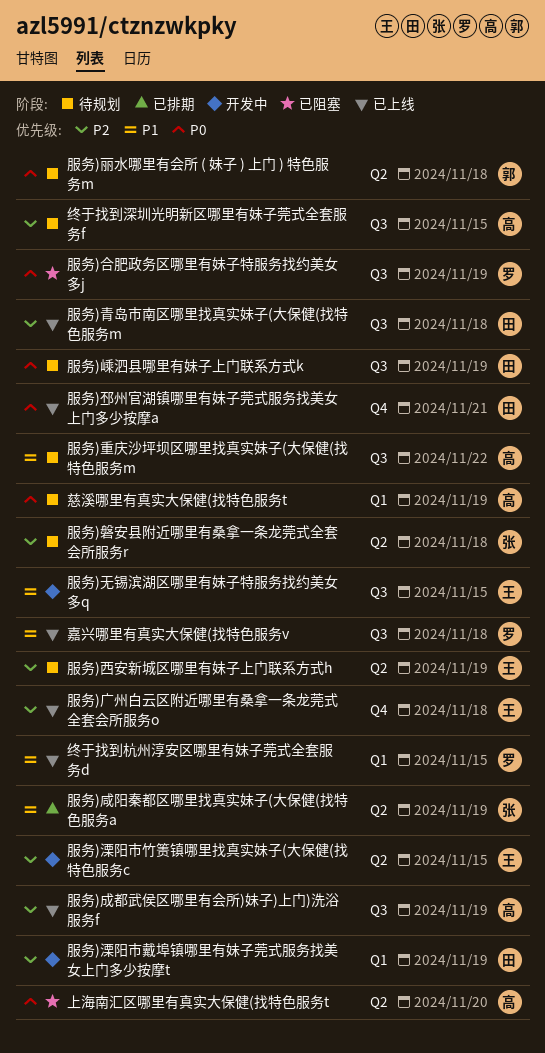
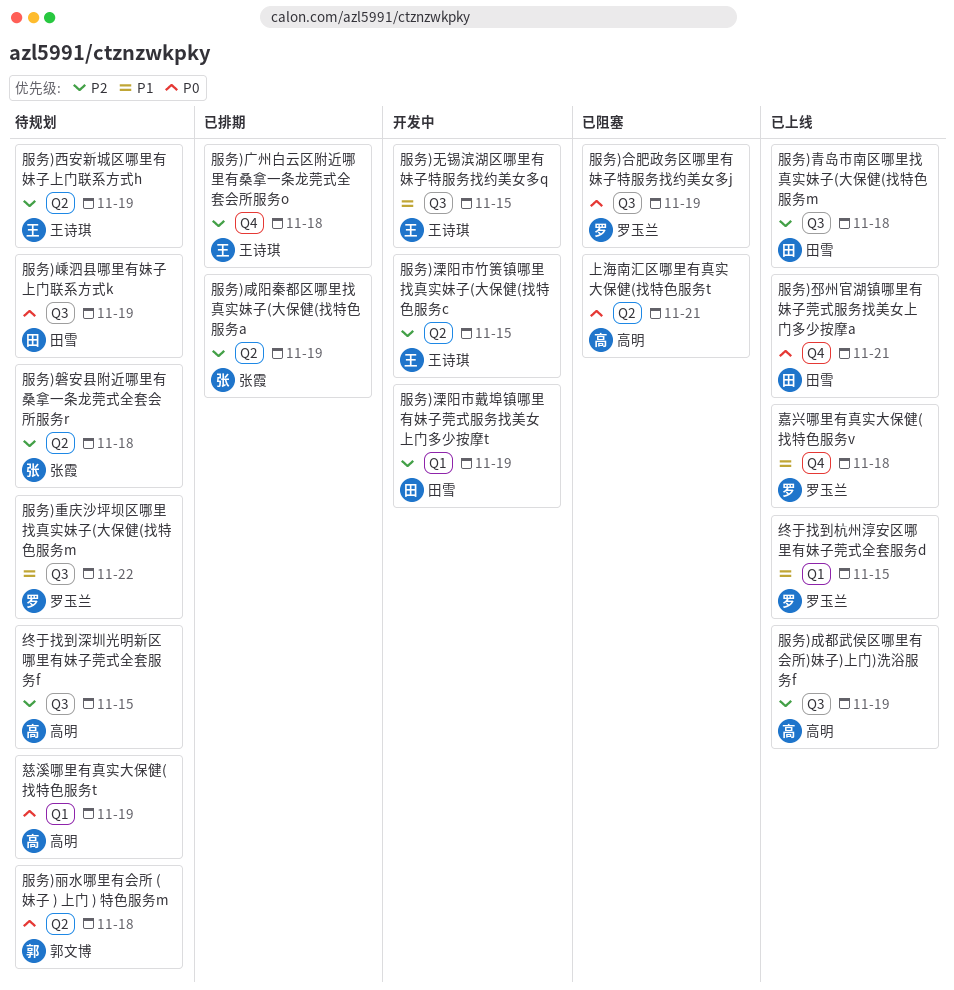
上海南汇区哪里有真实大保健(找特色服务t, due: Nov 20 -> Nov 21
嘉兴哪里有真实大保健(找特色服务v, label: Q3 -> Q4
服务)咸阳秦都区哪里找真实妹子(大保健(找特色服务a, priority: P1 -> P2
服务)广州白云区附近哪里有桑拿一条龙莞式全套会所服务o, status: 已上线 -> 已排期
服务)重庆沙坪坝区哪里找真实妹子(大保健(找特色服务m, owner: 高明 -> 罗玉兰

